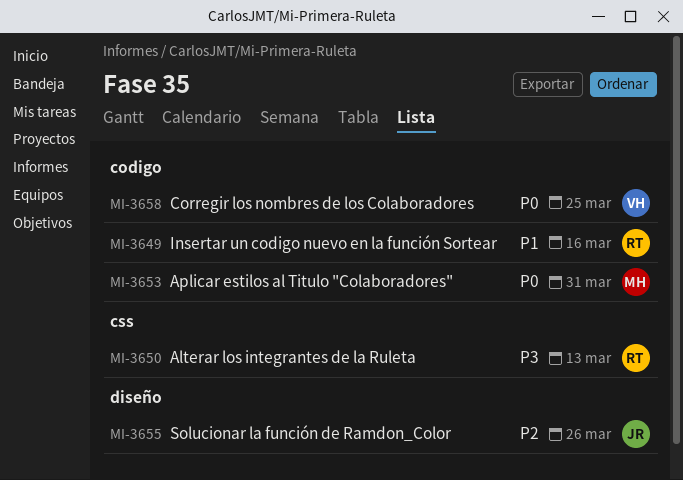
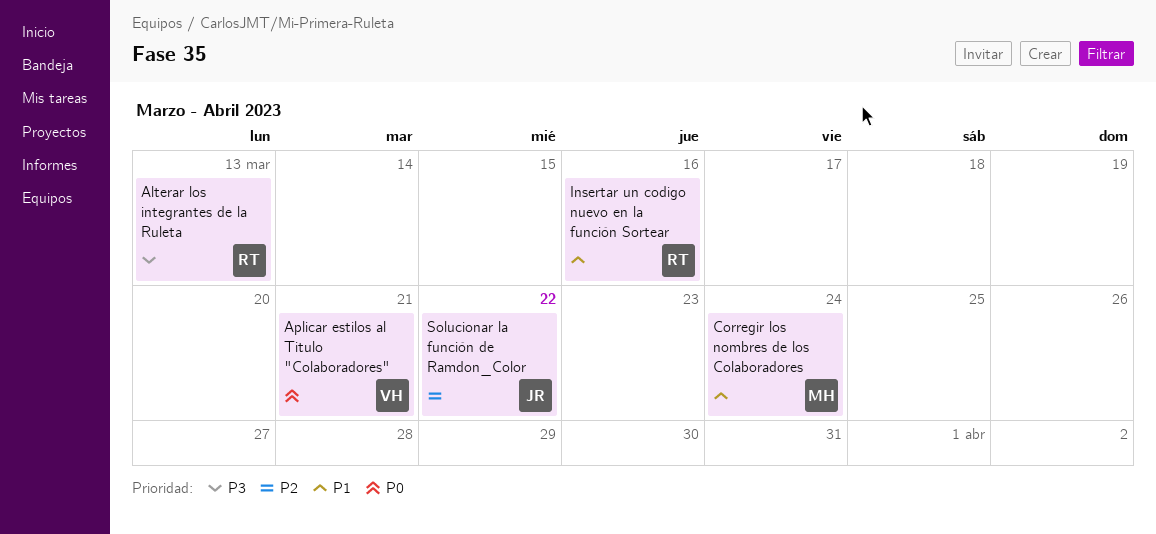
Aplicar estilos al Titulo "Colaboradores", owner: MH -> VH
Aplicar estilos al Titulo "Colaboradores", due: Mar 31 -> Mar 21
Corregir los nombres de los Colaboradores, owner: VH -> MH
Corregir los nombres de los Colaboradores, priority: P0 -> P1
Corregir los nombres de los Colaboradores, due: Mar 25 -> Mar 24
Solucionar la función de Ramdon_Color, due: Mar 26 -> Mar 22

